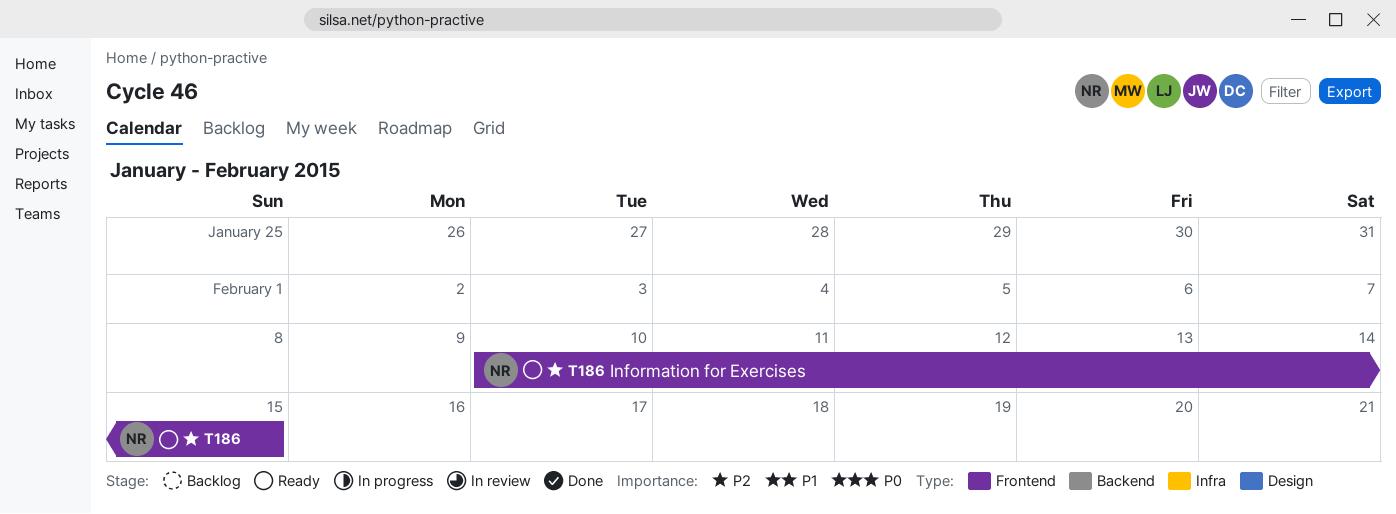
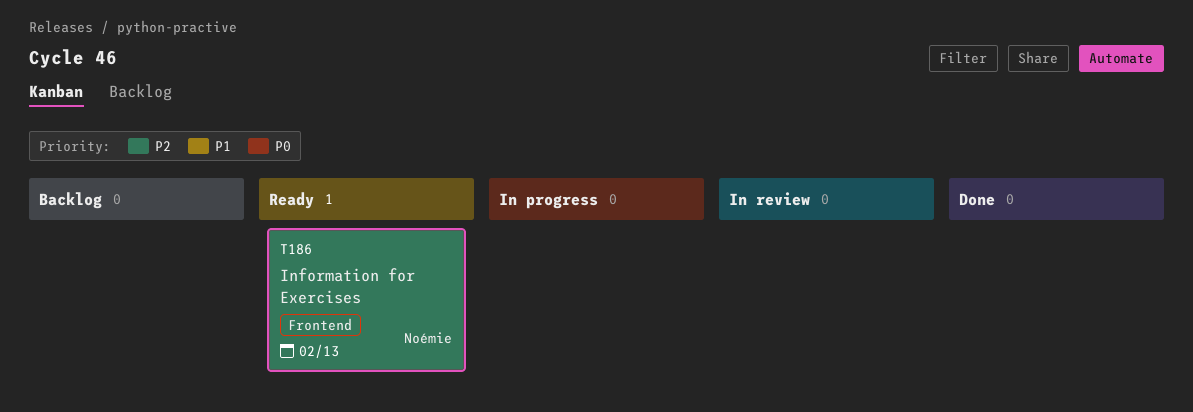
T186, due: Feb 15 -> Feb 13

